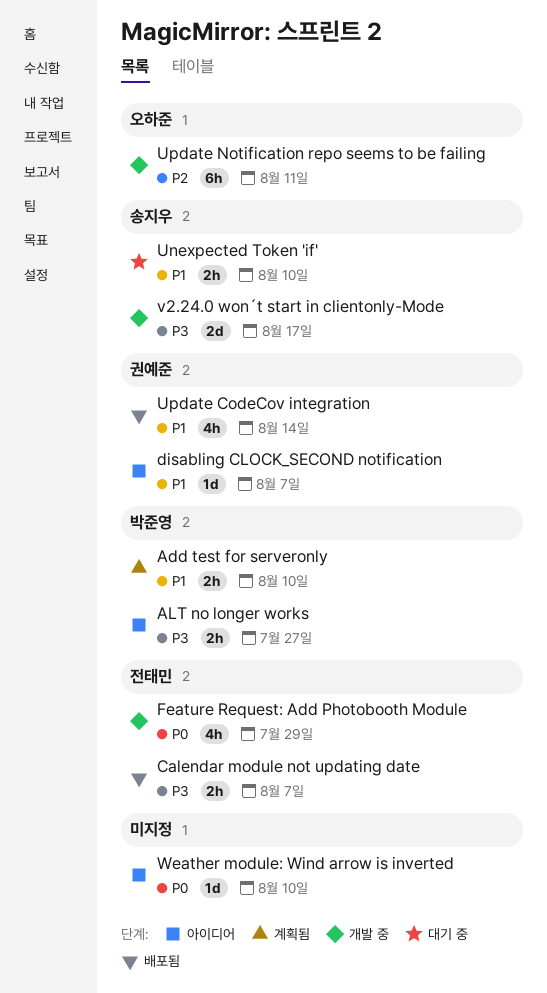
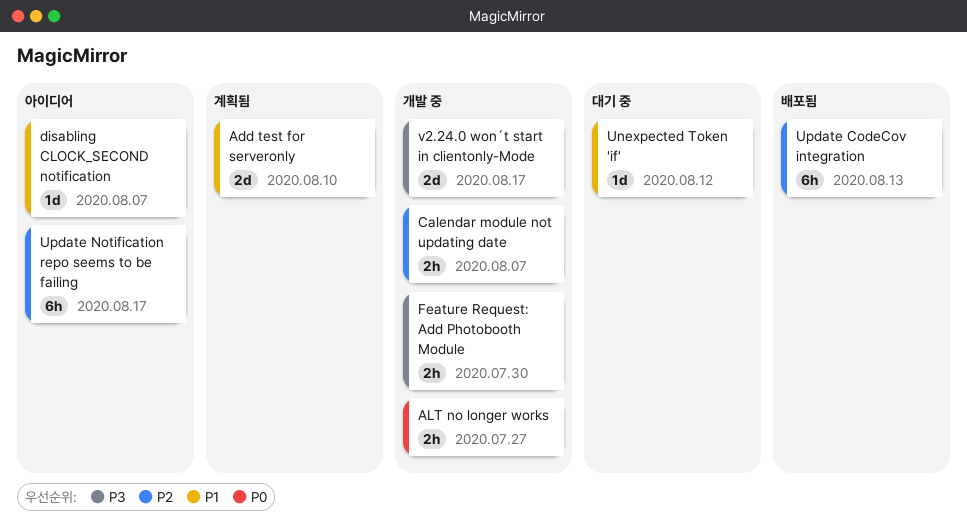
Add test for serveronly, estimate: 2h -> 2d
ALT no longer works, status: 아이디어 -> 개발 중
ALT no longer works, priority: P3 -> P0
Calendar module not updating date, status: 배포됨 -> 개발 중
Calendar module not updating date, priority: P3 -> P2
Feature Request: Add Photobooth Module, priority: P0 -> P3
Feature Request: Add Photobooth Module, estimate: 4h -> 2h
Feature Request: Add Photobooth Module, due: Jul 29 -> Jul 30
Unexpected Token 'if', estimate: 2h -> 1d
Unexpected Token 'if', due: Aug 10 -> Aug 12
Update CodeCov integration, priority: P1 -> P2
Update CodeCov integration, estimate: 4h -> 6h
Update CodeCov integration, due: Aug 14 -> Aug 13
Update Notification repo seems to be failing, status: 개발 중 -> 아이디어
Update Notification repo seems to be failing, due: Aug 11 -> Aug 17
Weather module: Wind arrow is inverted: present -> none

